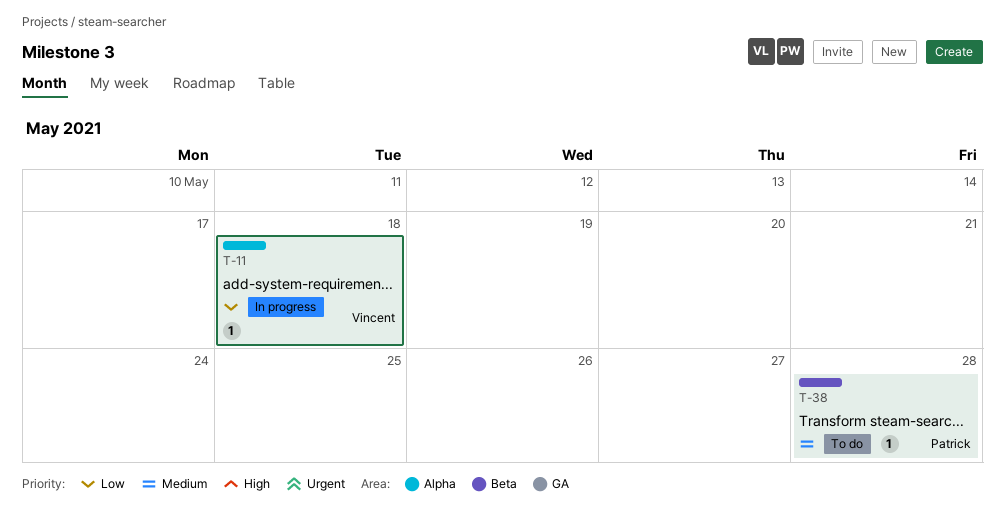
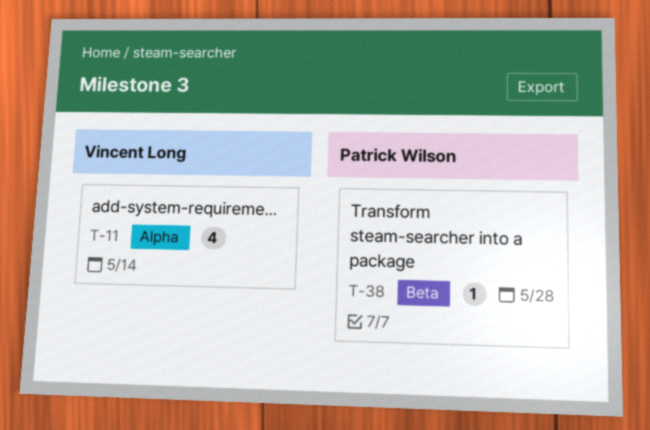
T-11, estimate: 1 -> 4
T-11, due: May 18 -> May 14

